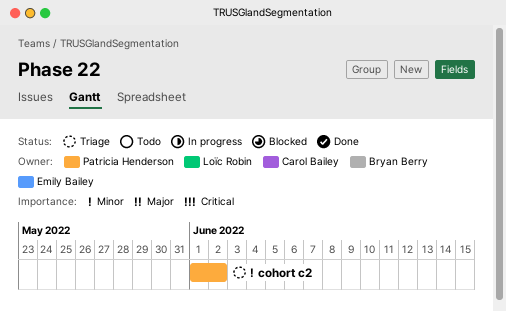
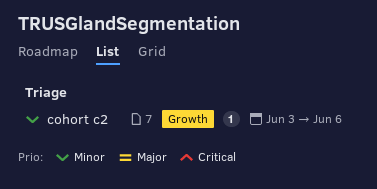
cohort c2, start: Jun 1 -> Jun 3
cohort c2, due: Jun 2 -> Jun 6

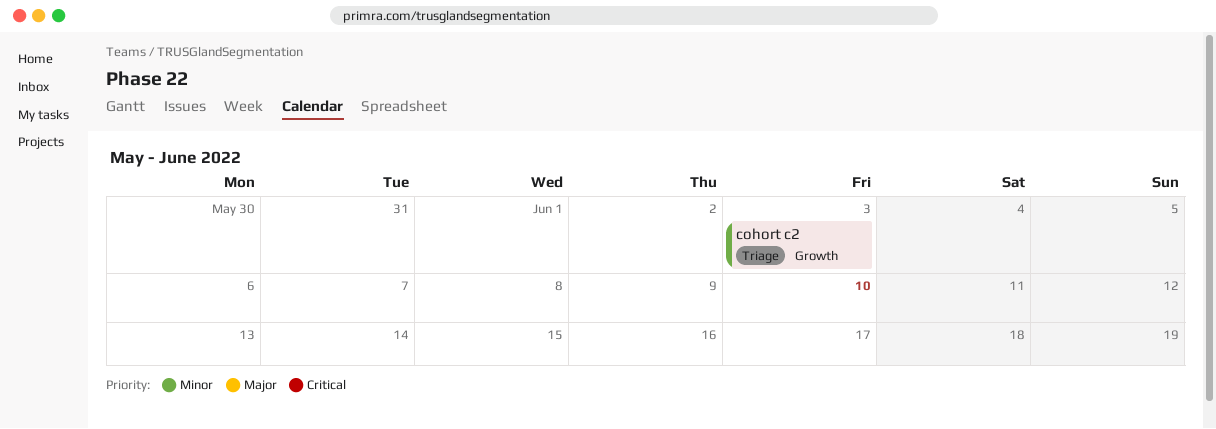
cohort c2, due: Jun 6 -> Jun 3

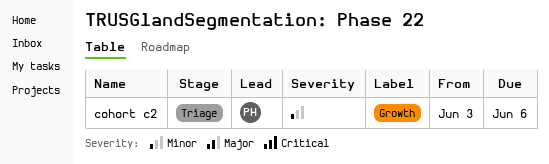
cohort c2, due: Jun 3 -> Jun 6

